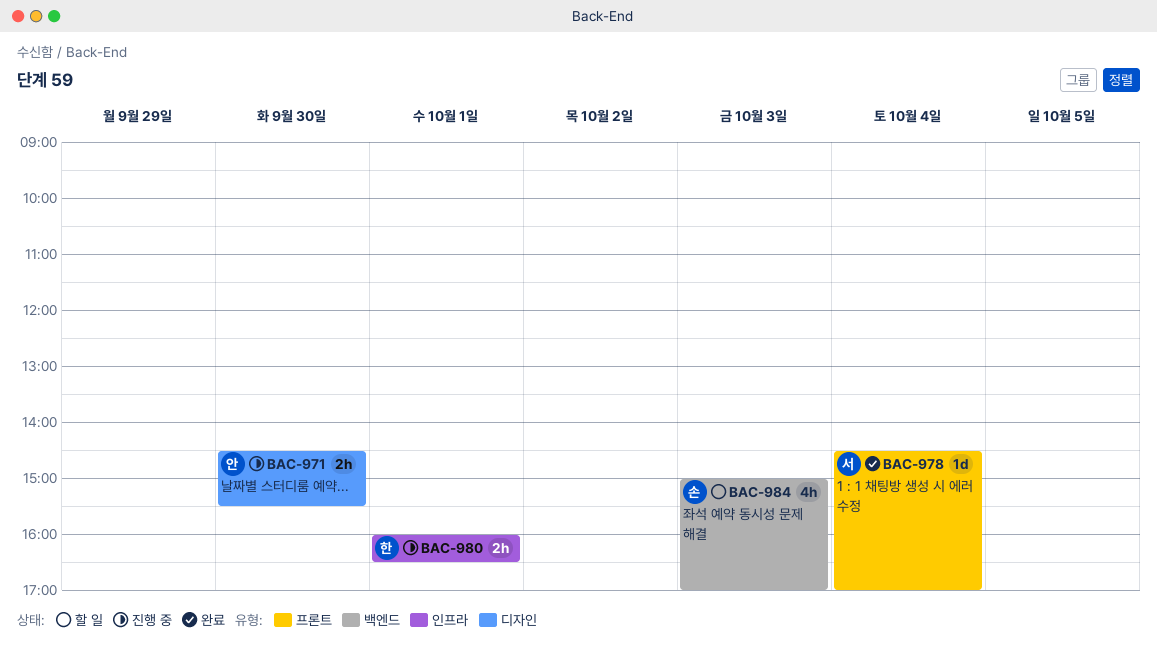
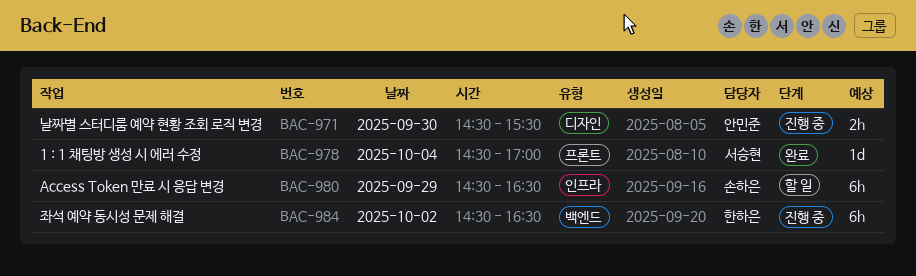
BAC-980, status: 진행 중 -> 할 일
BAC-980, owner: 한하은 -> 손하은
BAC-980, estimate: 2h -> 6h
BAC-980, day: Oct 1 -> Sep 29
BAC-980, begins: 16:00 -> 14:30
BAC-984, status: 할 일 -> 진행 중
BAC-984, owner: 손하은 -> 한하은
BAC-984, estimate: 4h -> 6h
BAC-984, day: Oct 3 -> Oct 2
BAC-984, begins: 15:00 -> 14:30
BAC-984, ends: 17:00 -> 16:30

